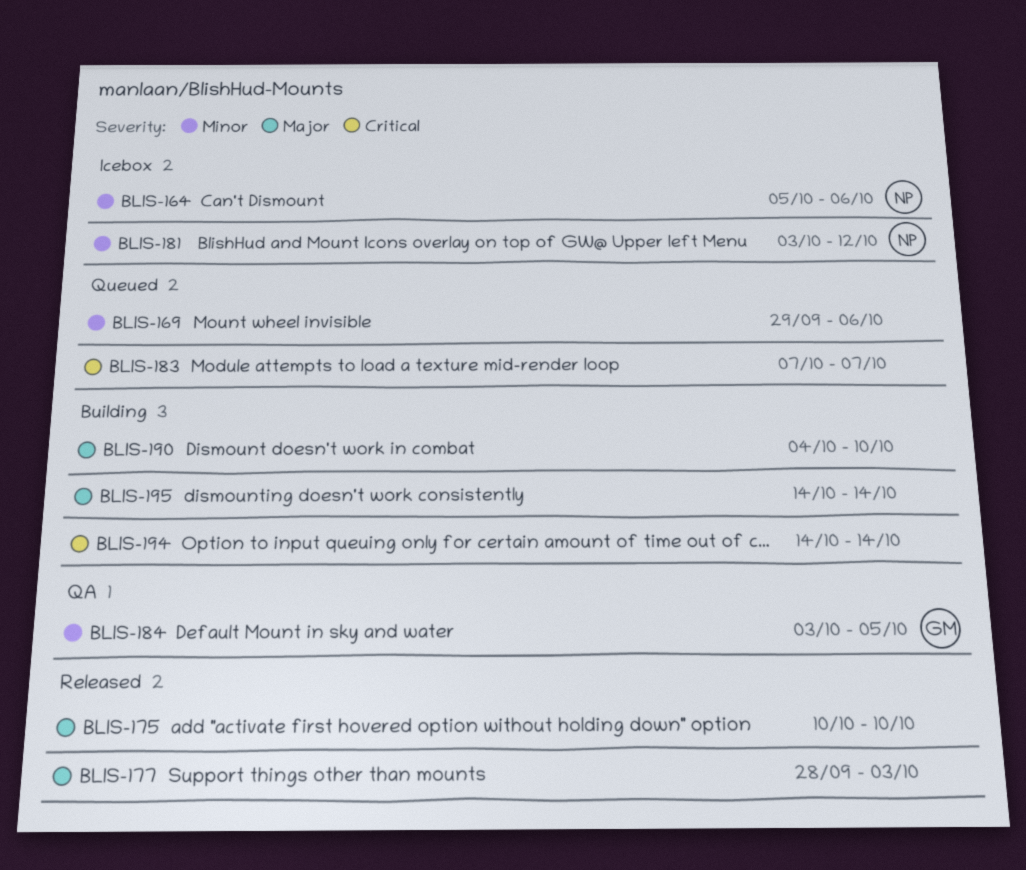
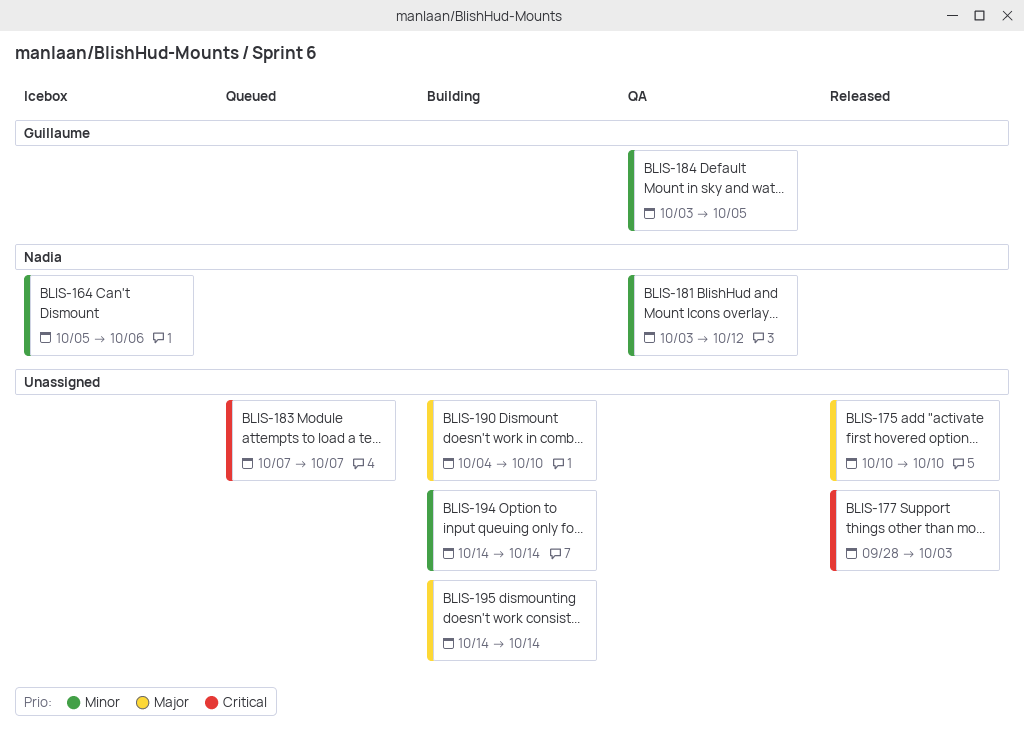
BLIS-169: present -> none
BLIS-177, priority: Major -> Critical
BLIS-181, status: Icebox -> QA
BLIS-194, priority: Critical -> Minor

